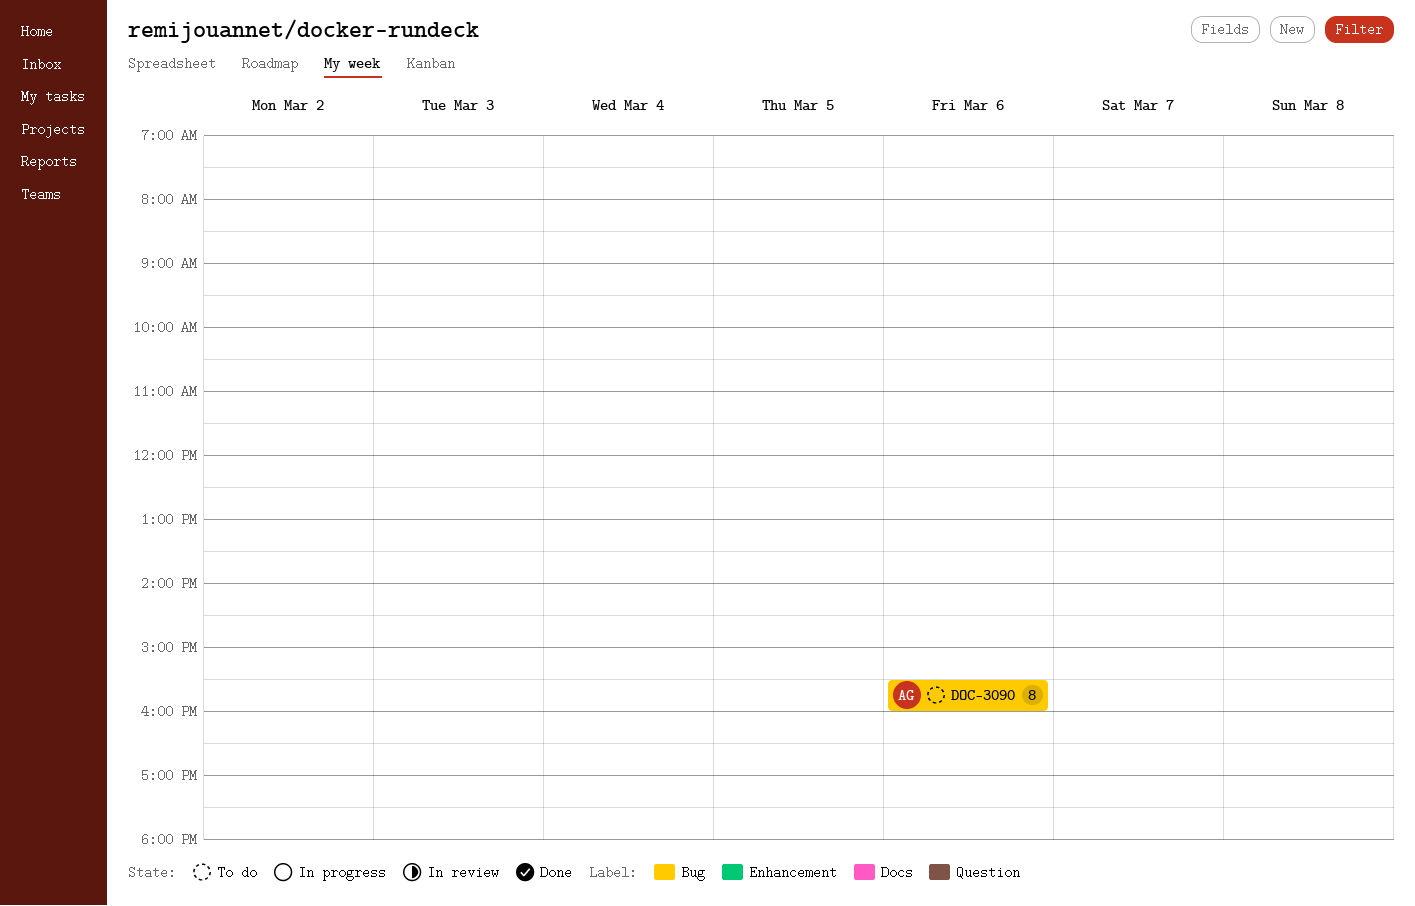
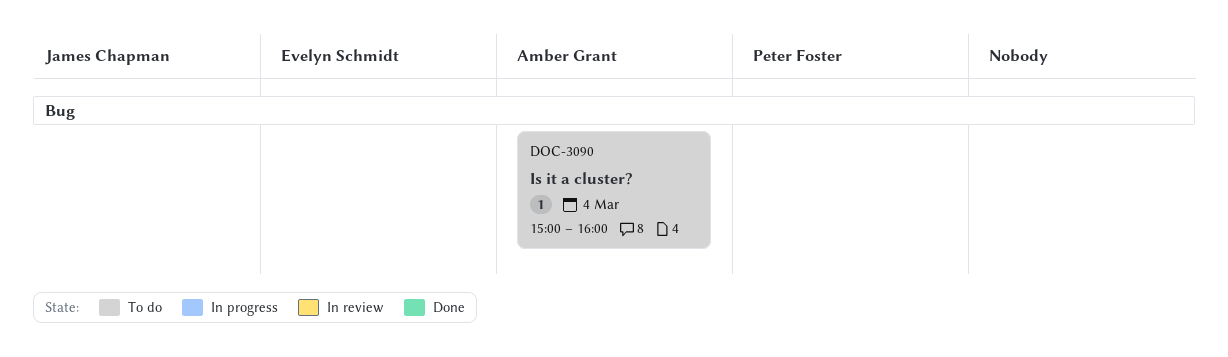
DOC-3090, estimate: 8 -> 1
DOC-3090, day: Mar 6 -> Mar 4
DOC-3090, begins: 15:30 -> 15:00

